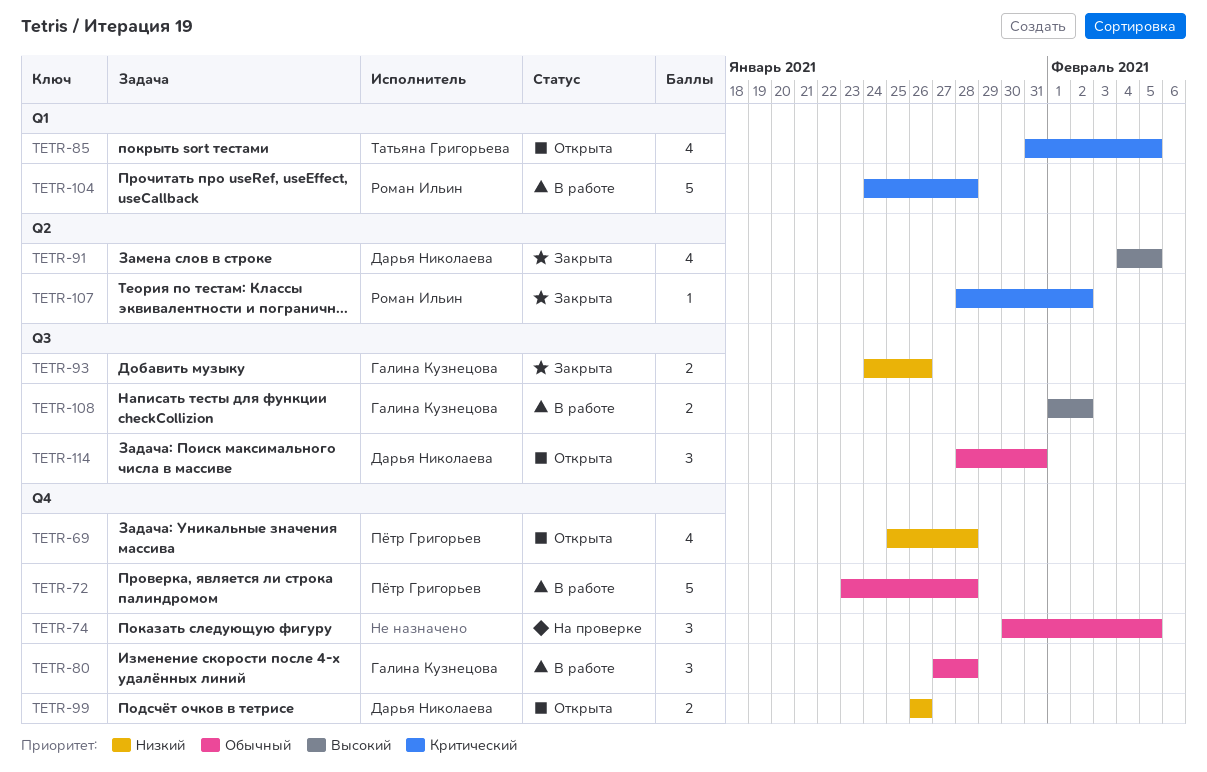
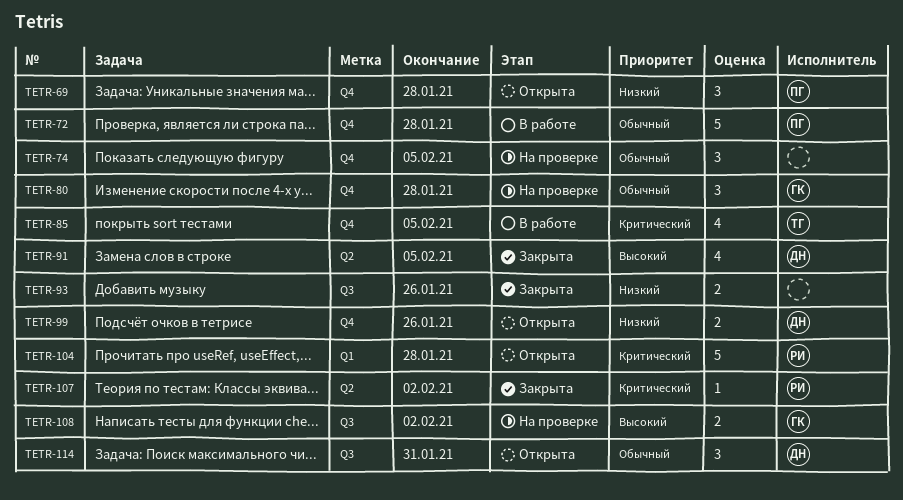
TETR-69, estimate: 4 -> 3
TETR-80, status: В работе -> На проверке
TETR-85, status: Открыта -> В работе
TETR-85, label: Q1 -> Q4
TETR-93, owner: Галина Кузнецова -> none
TETR-104, status: В работе -> Открыта
TETR-108, status: В работе -> На проверке

